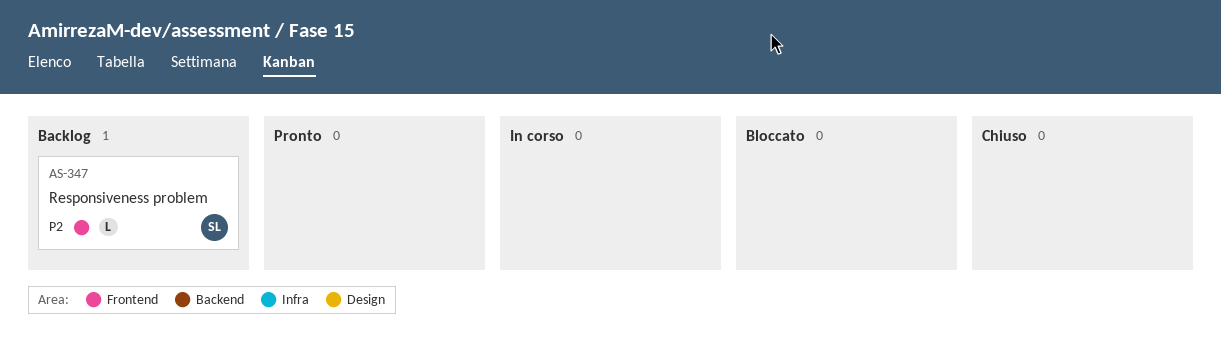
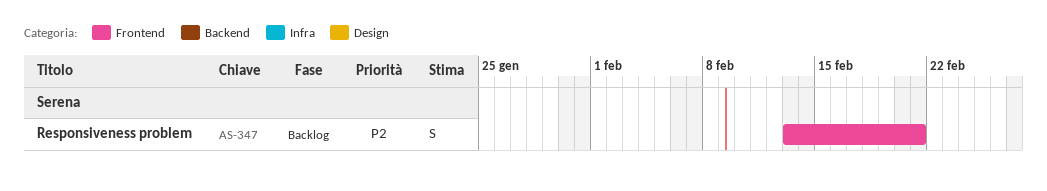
AS-347, estimate: L -> S

